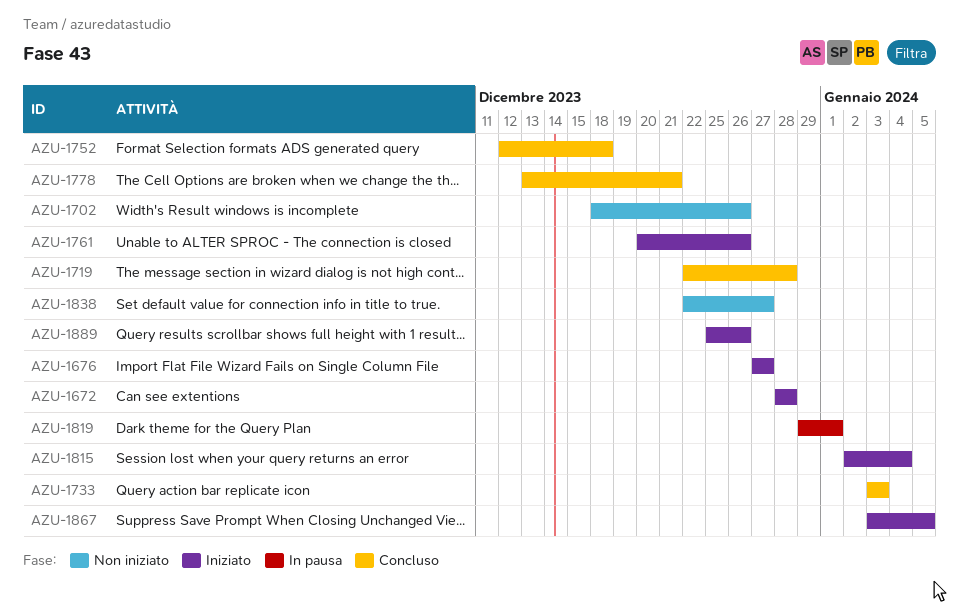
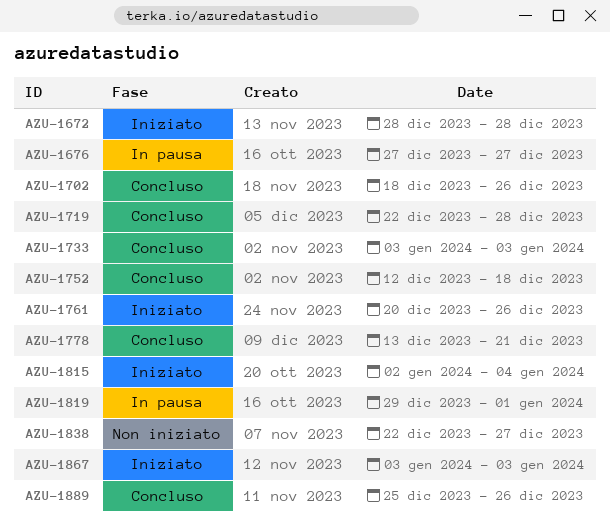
AZU-1676, status: Iniziato -> In pausa
AZU-1702, status: Non iniziato -> Concluso
AZU-1867, due: Jan 5 -> Jan 3
AZU-1889, status: Iniziato -> Concluso

